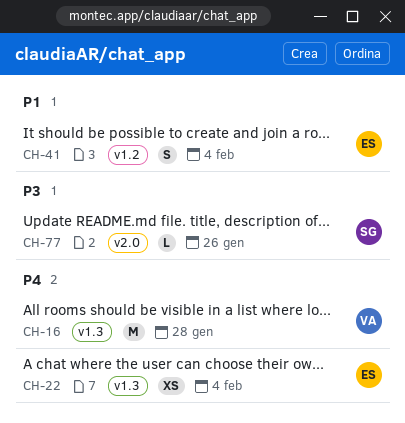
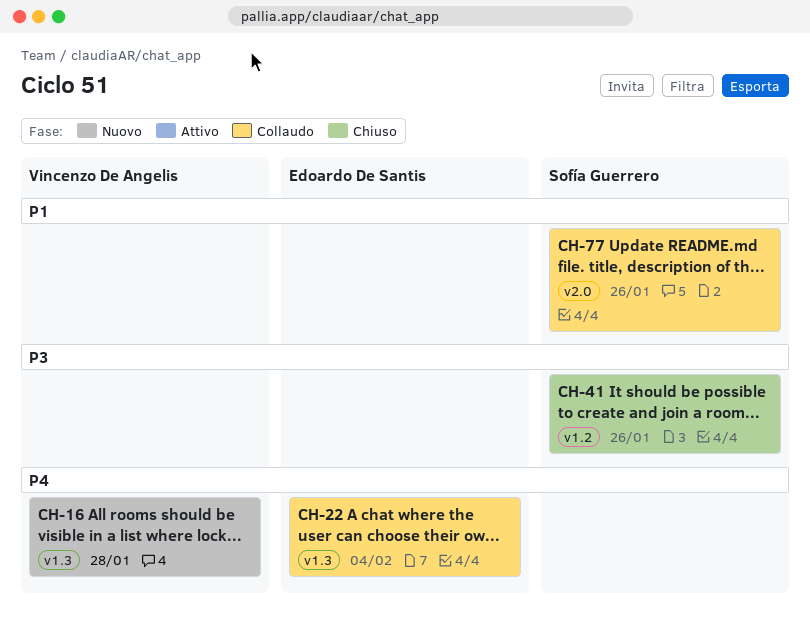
CH-41, owner: Edoardo De Santis -> Sofía Guerrero
CH-41, priority: P1 -> P3
CH-41, due: Feb 4 -> Jan 26
CH-77, priority: P3 -> P1

